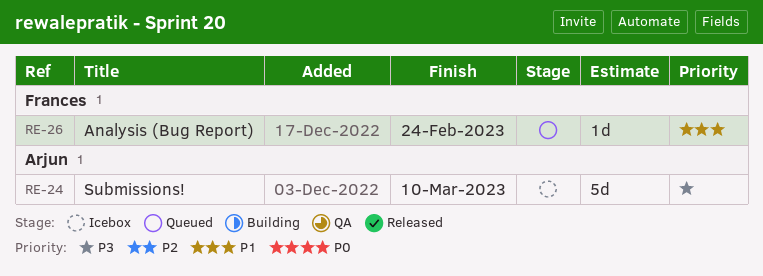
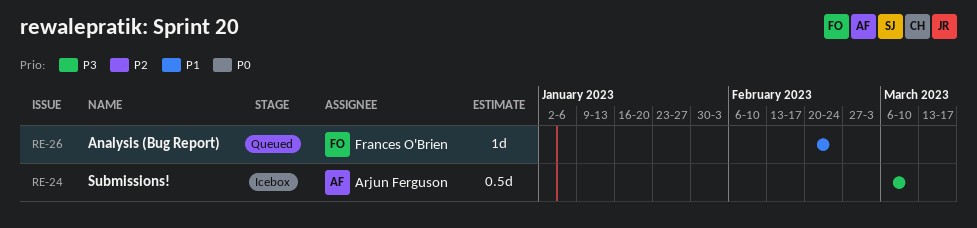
RE-24, estimate: 5d -> 0.5d

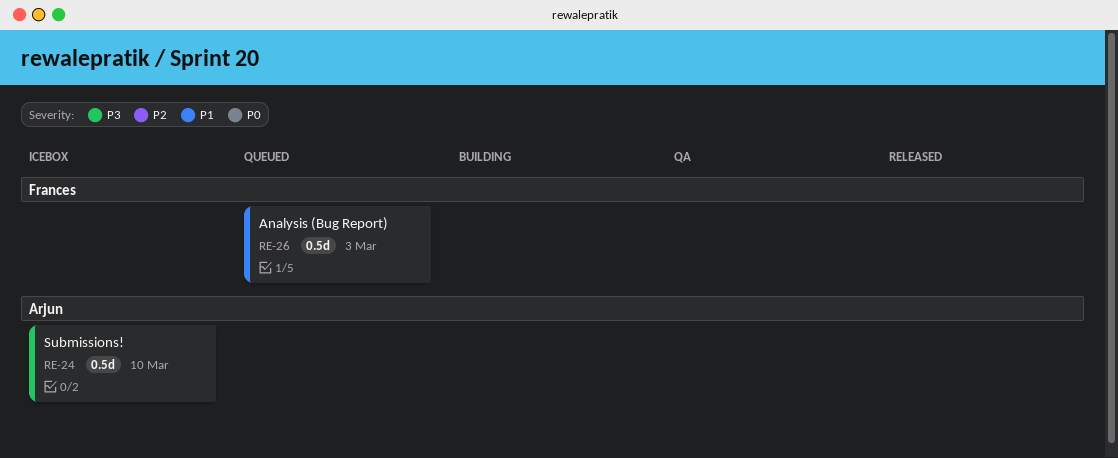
RE-26, estimate: 1d -> 0.5d
RE-26, due: Feb 24 -> Mar 3

